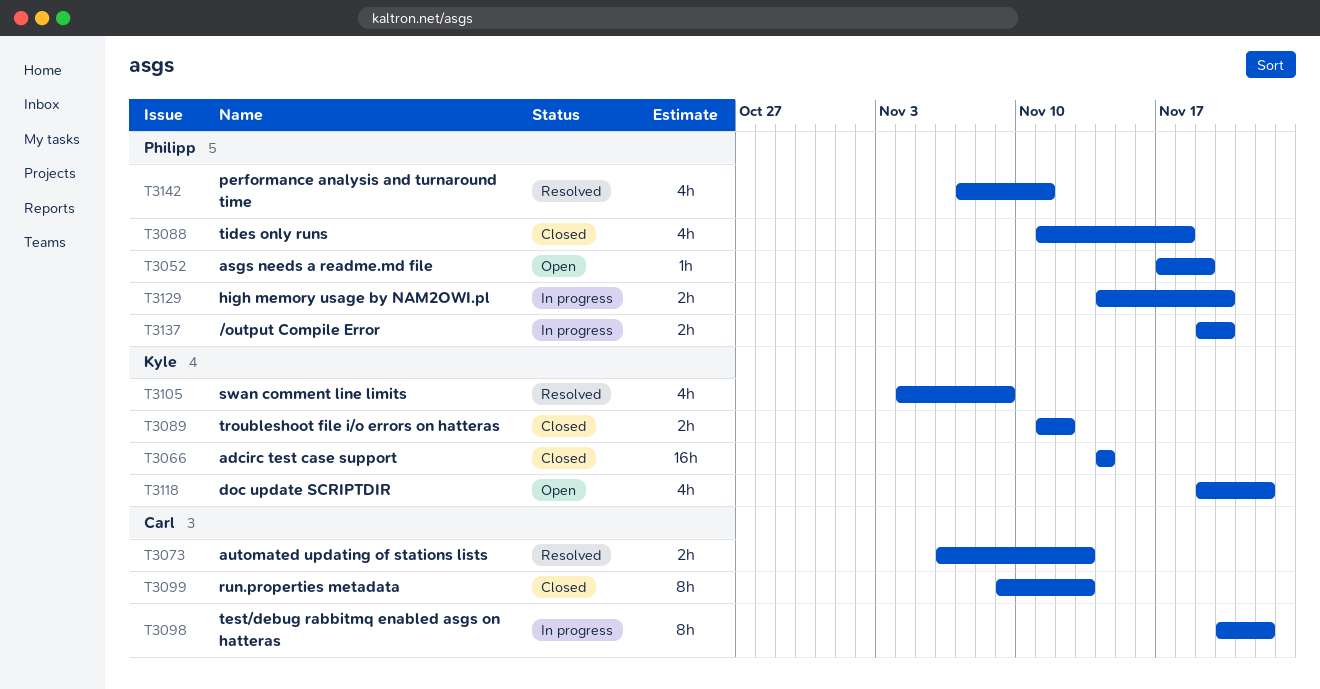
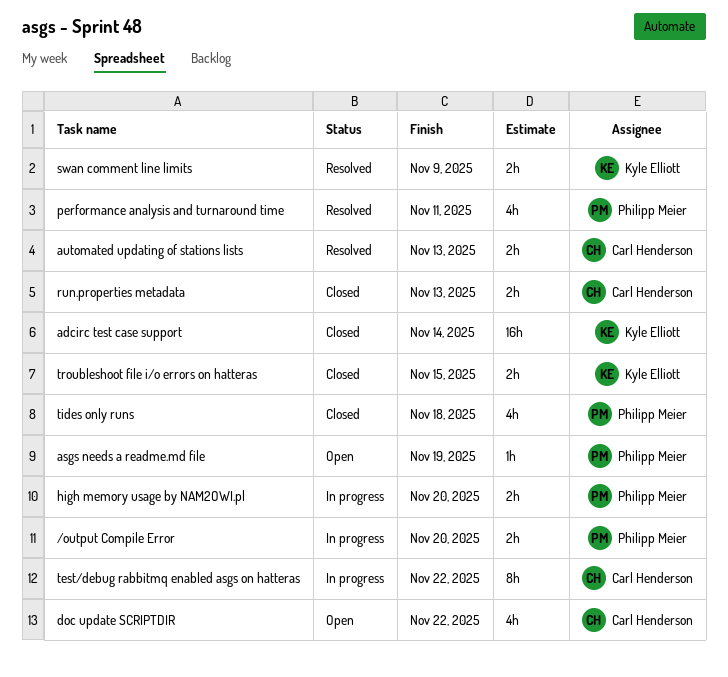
doc update SCRIPTDIR, owner: Kyle Elliott -> Carl Henderson
run.properties metadata, estimate: 8h -> 2h
swan comment line limits, estimate: 4h -> 2h
troubleshoot file i/o errors on hatteras, due: Nov 12 -> Nov 15

